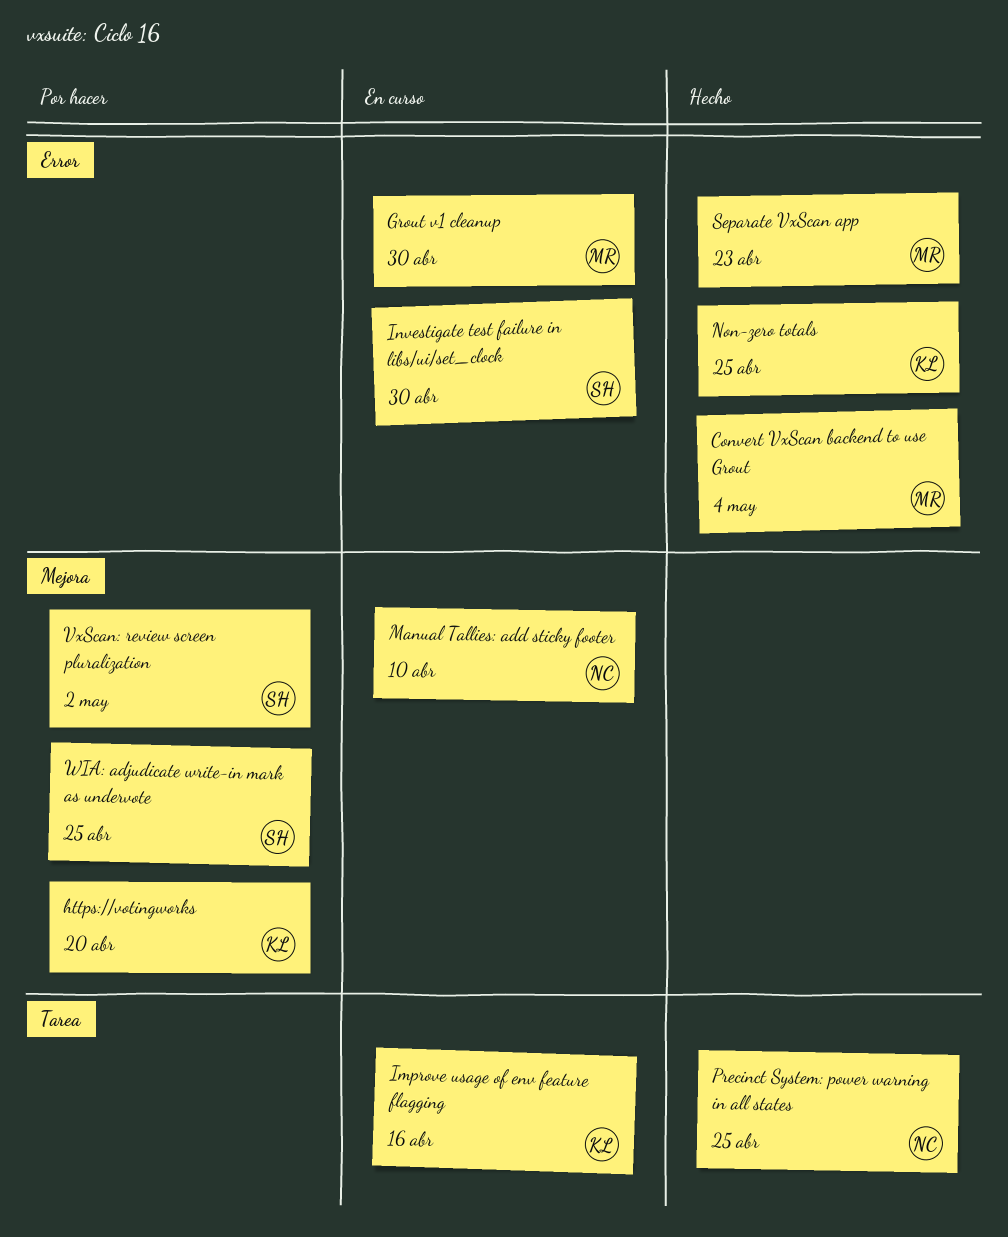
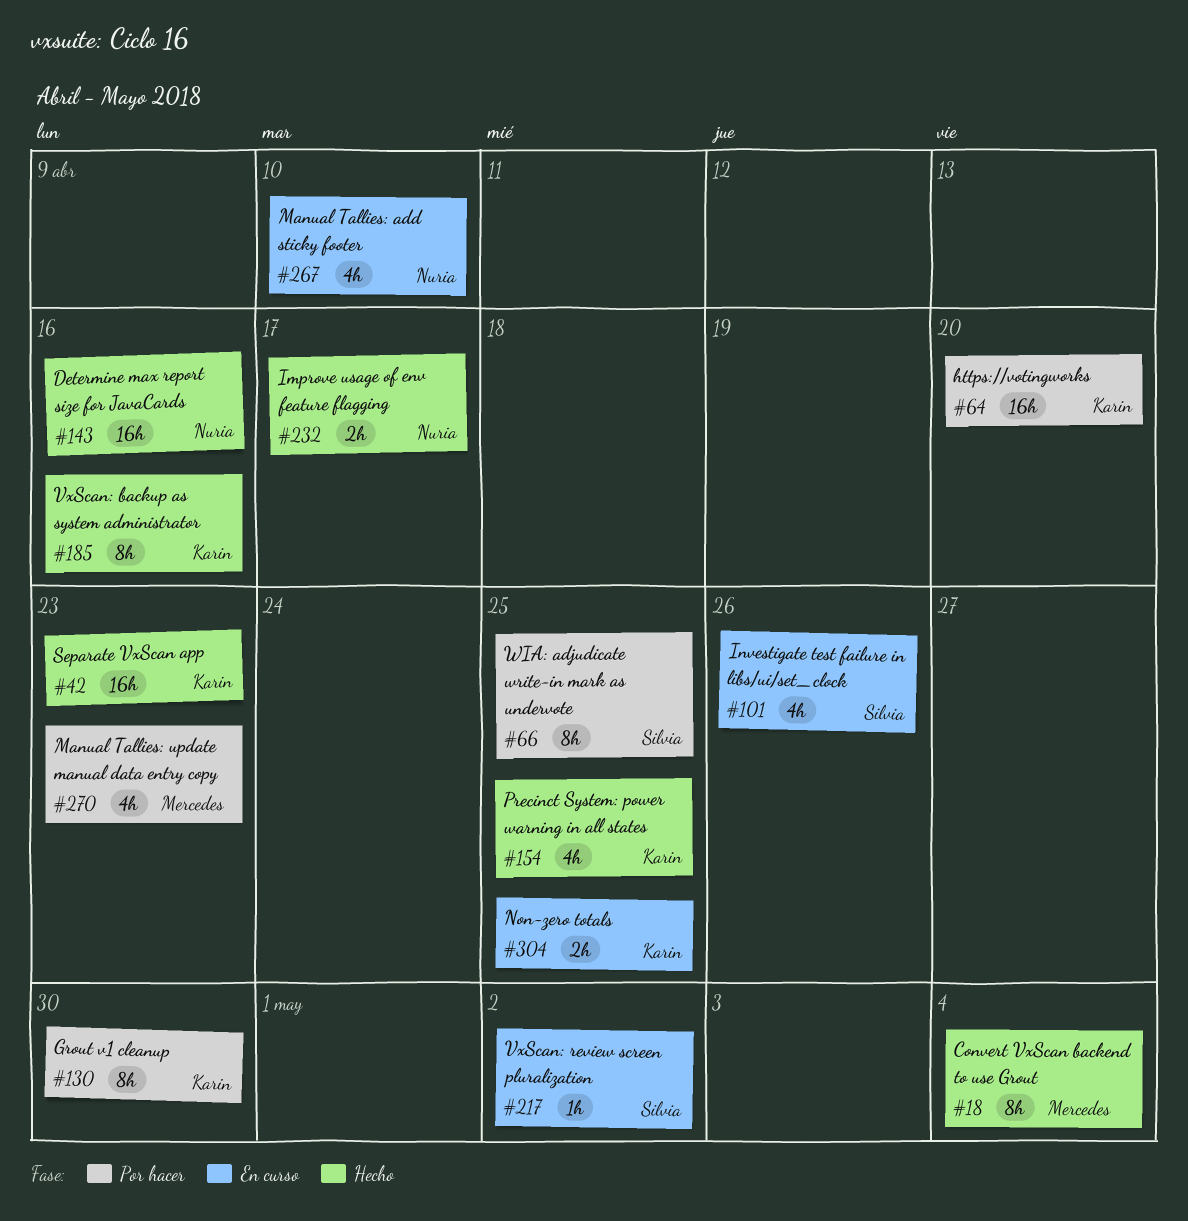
Determine max report size for JavaCards: none -> present
Grout v1 cleanup, status: En curso -> Por hacer
Grout v1 cleanup, owner: Mercedes -> Karin
Improve usage of env feature flagging, status: En curso -> Hecho
Improve usage of env feature flagging, owner: Karin -> Nuria
Improve usage of env feature flagging, due: Apr 16 -> Apr 17
Investigate test failure in libs/ui/set_clock, due: Apr 30 -> Apr 26
Manual Tallies: update manual data entry copy: none -> present
Non-zero totals, status: Hecho -> En curso
Precinct System: power warning in all states, owner: Nuria -> Karin
Separate VxScan app, owner: Mercedes -> Karin
VxScan: backup as system administrator: none -> present
VxScan: review screen pluralization, status: Por hacer -> En curso

